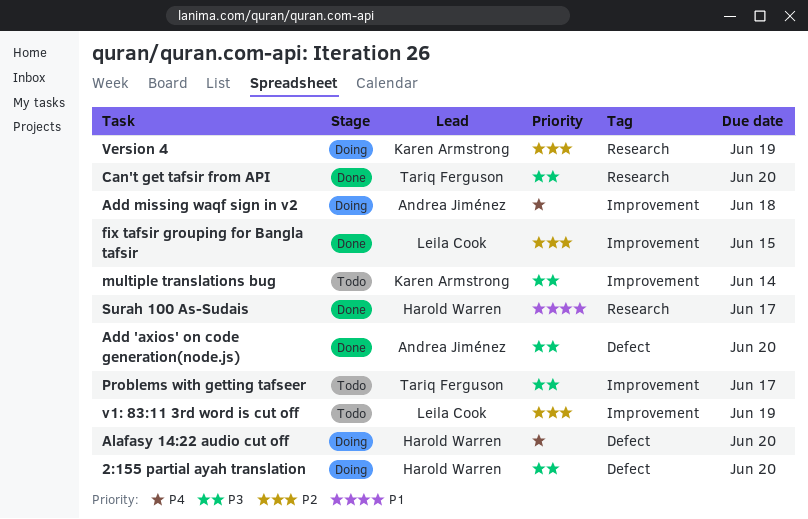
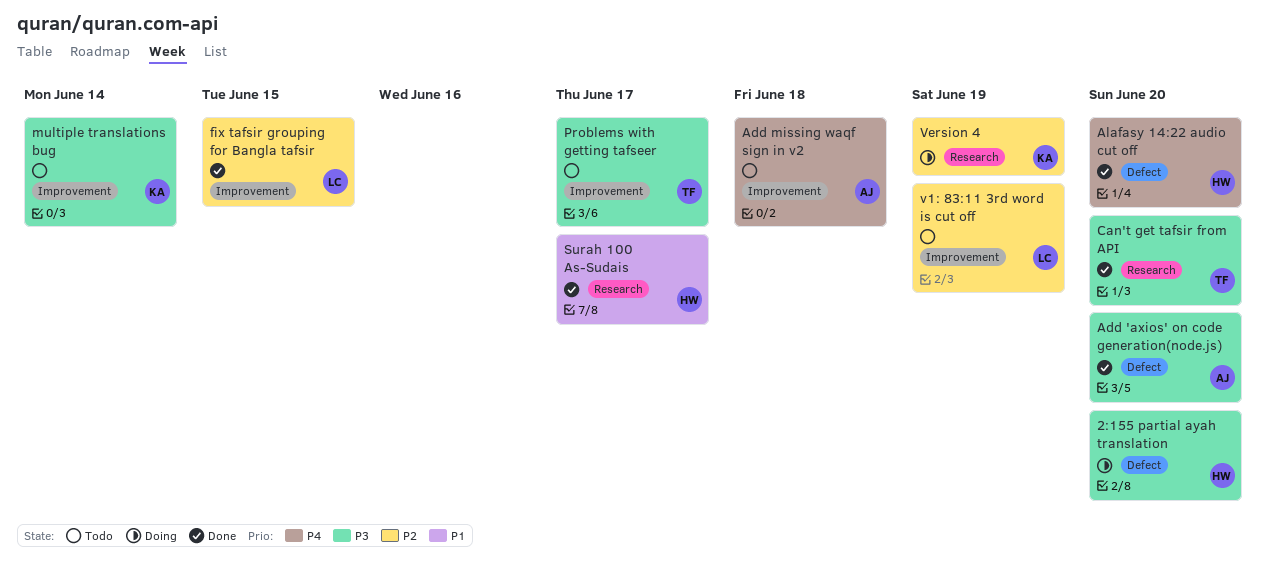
Add missing waqf sign in v2, status: Doing -> Todo
Alafasy 14:22 audio cut off, status: Doing -> Done

